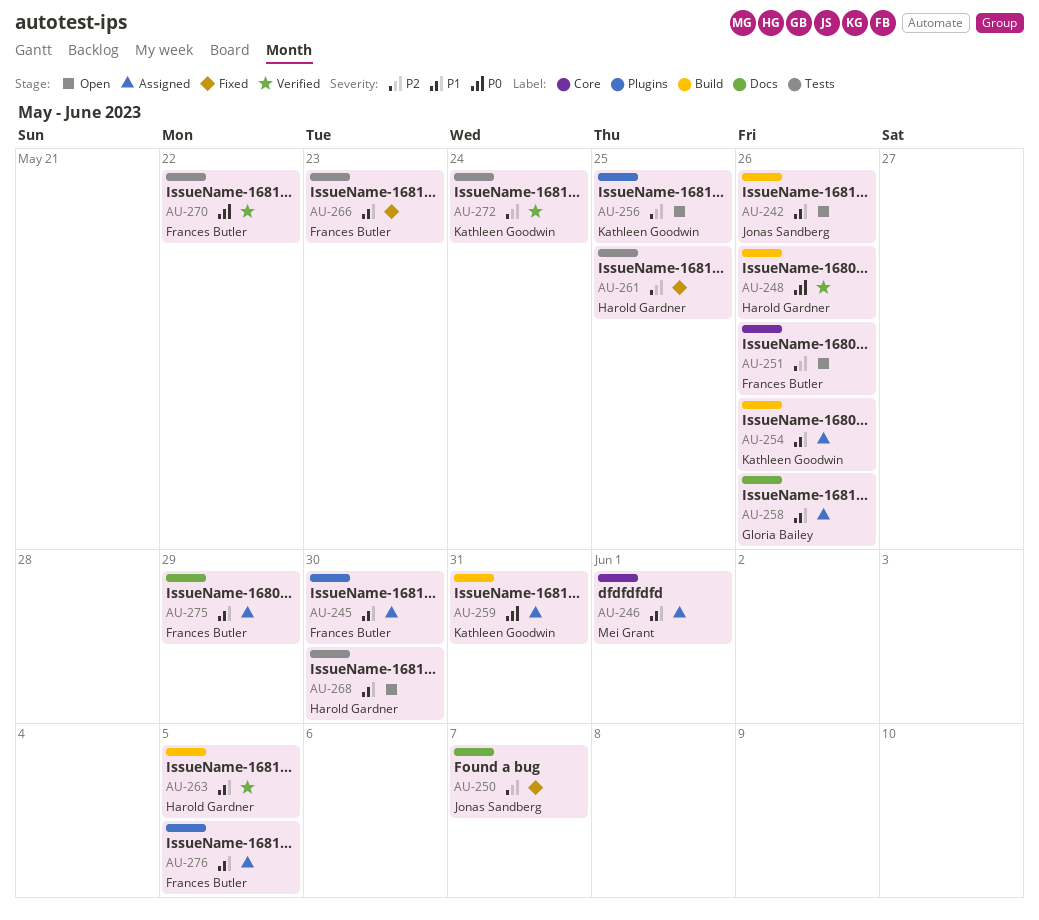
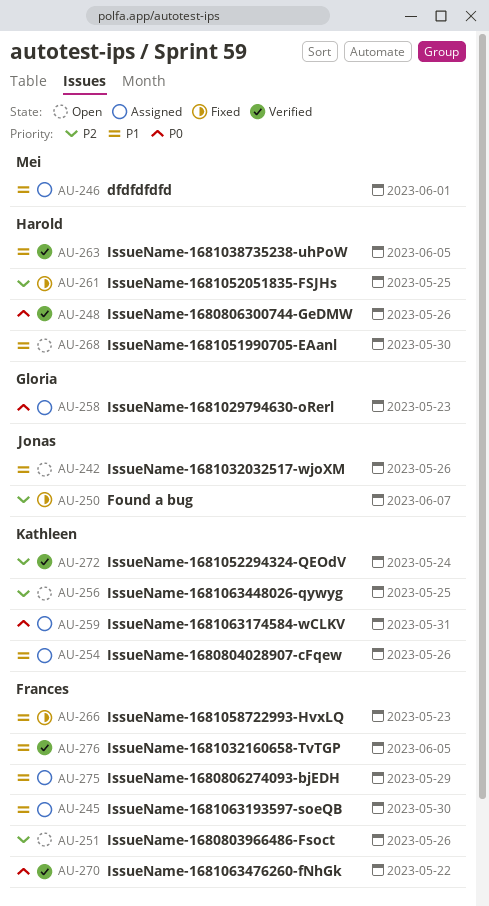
AU-258, priority: P1 -> P0
AU-258, due: May 26 -> May 23
AU-276, status: Assigned -> Verified

